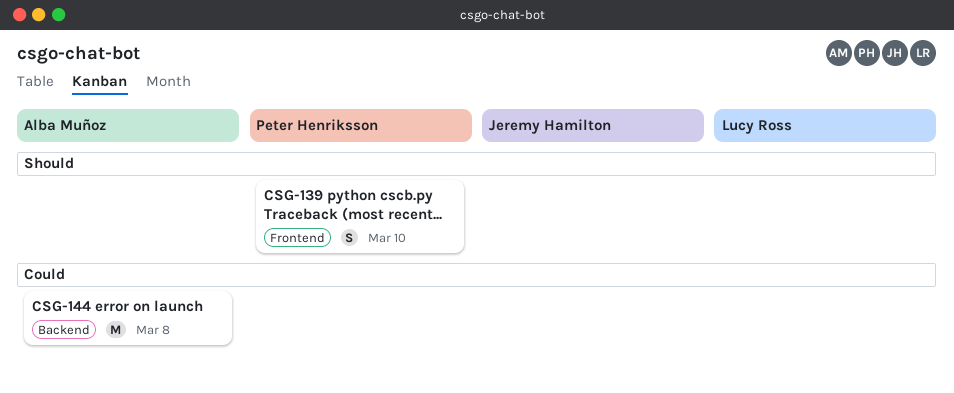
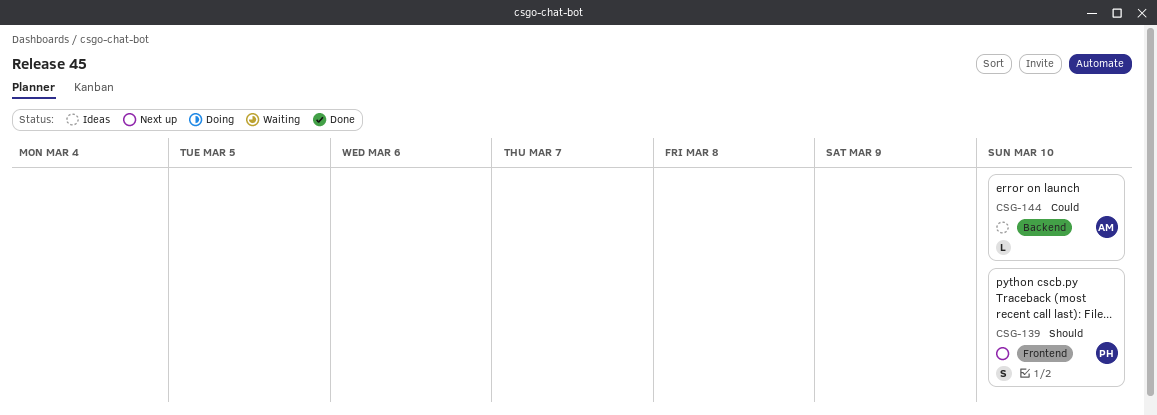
CSG-144, estimate: M -> L
CSG-144, due: Mar 8 -> Mar 10

